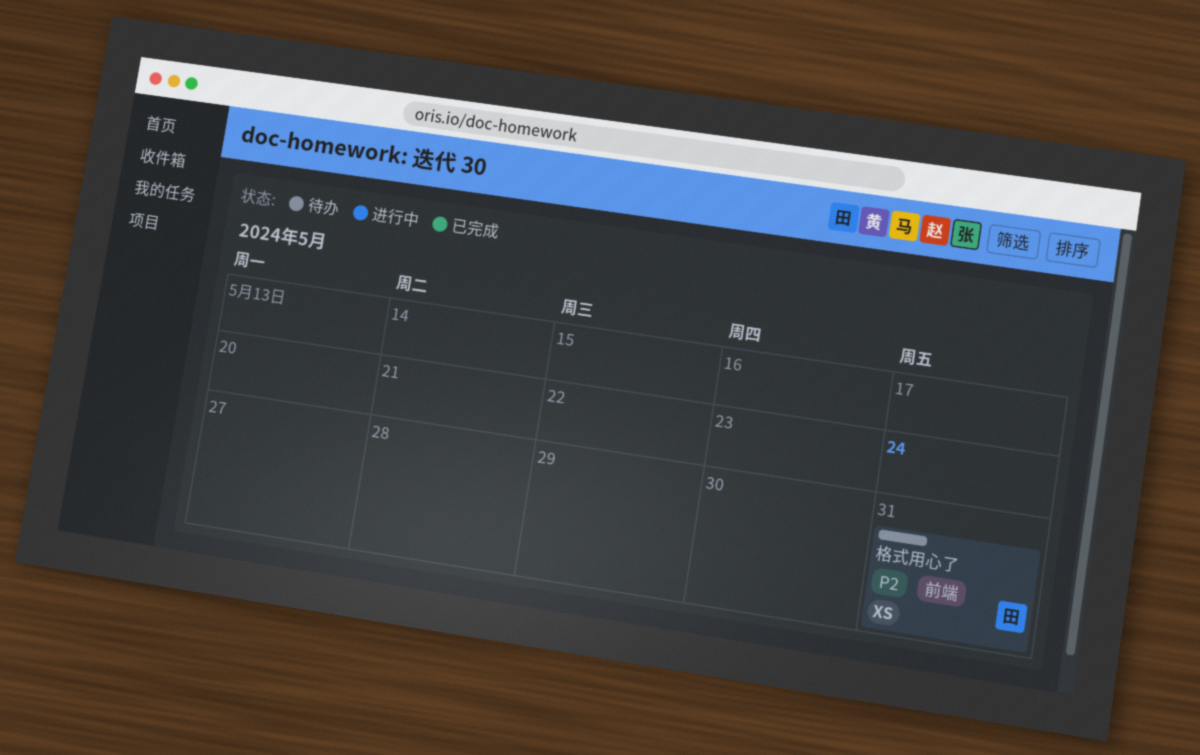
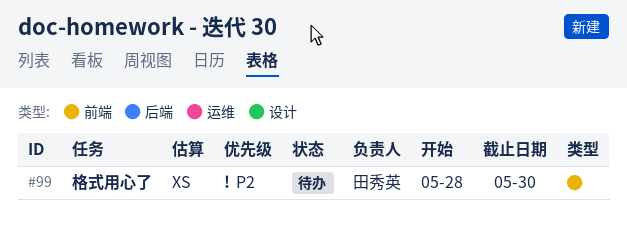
格式用心了, due: May 31 -> May 30

